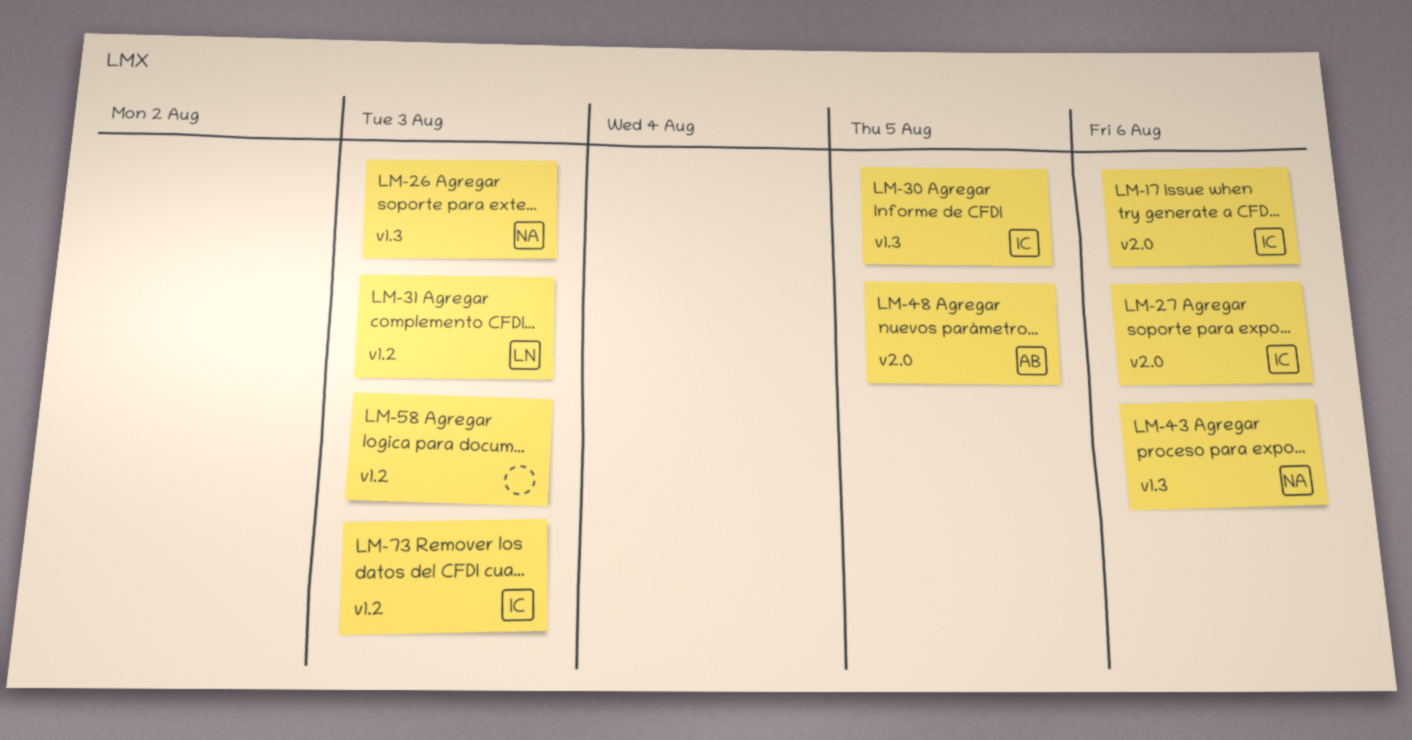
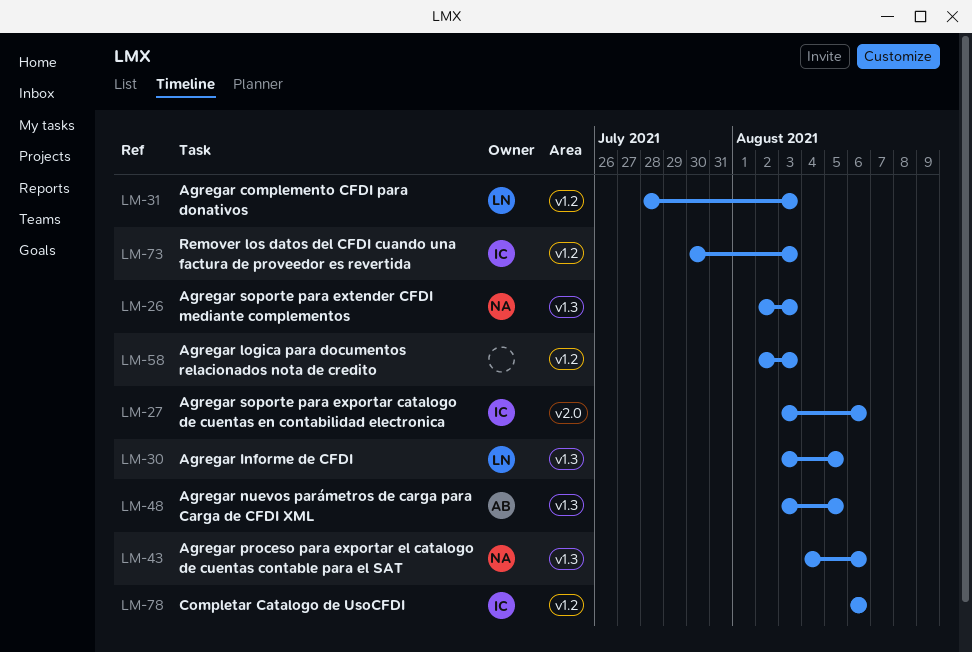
LM-17: present -> none
LM-30, owner: IC -> LN
LM-48, label: v2.0 -> v1.3
LM-78: none -> present

